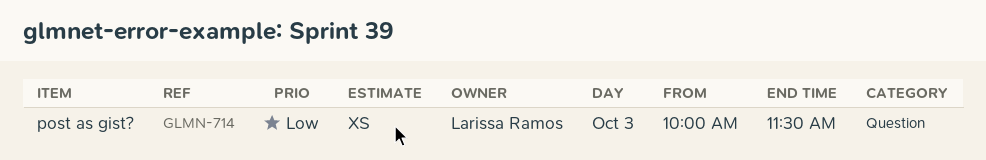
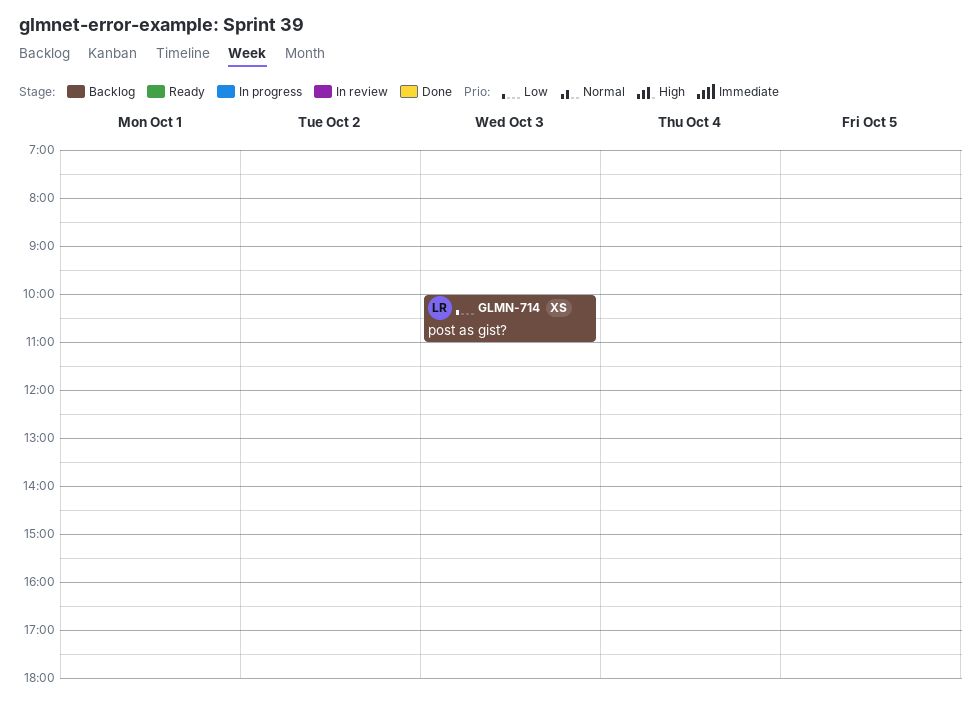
GLMN-714, ends: 11:30 -> 11:00

